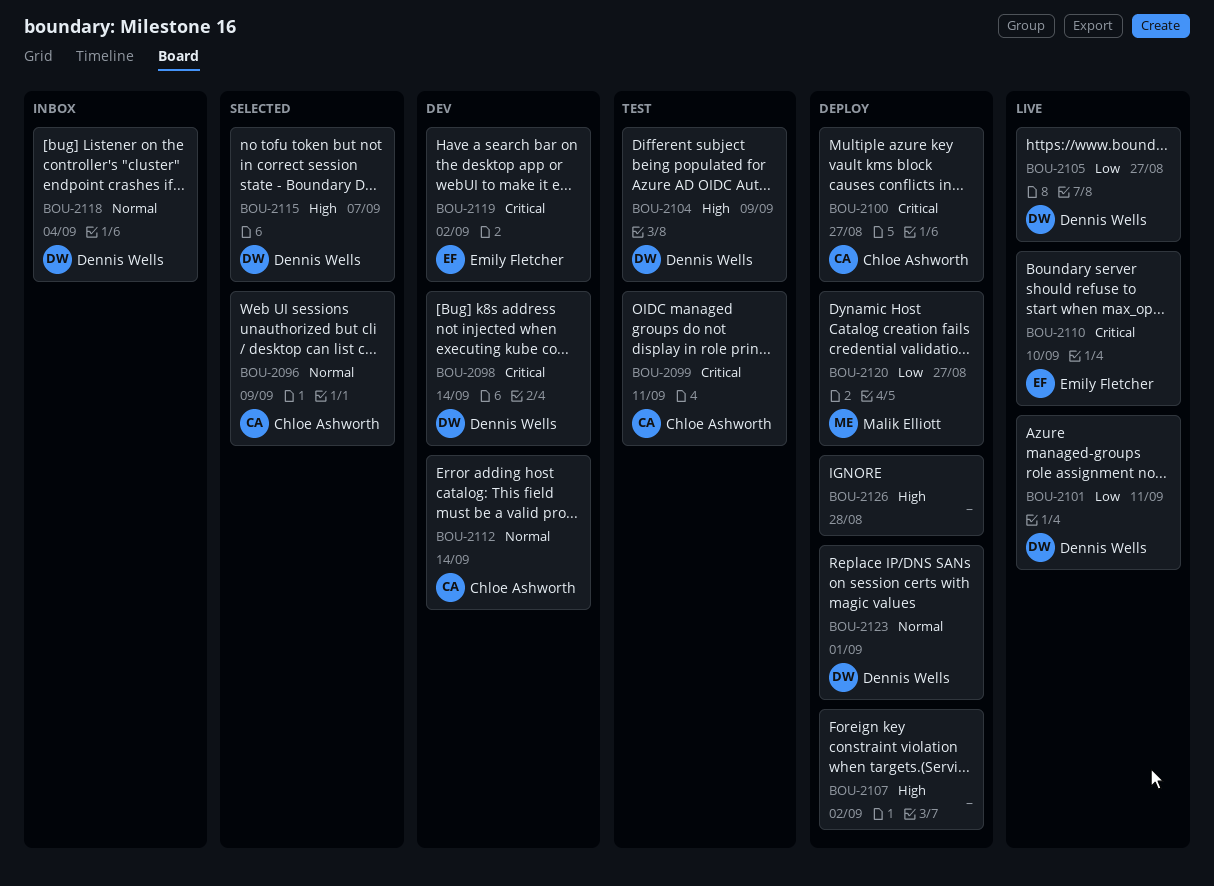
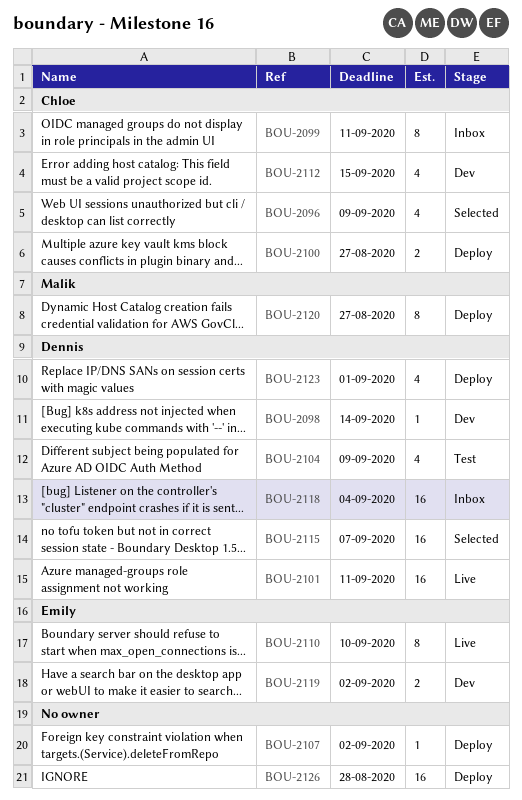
BOU-2099, status: Test -> Inbox
BOU-2105: present -> none
BOU-2112, due: Sep 14 -> Sep 15

